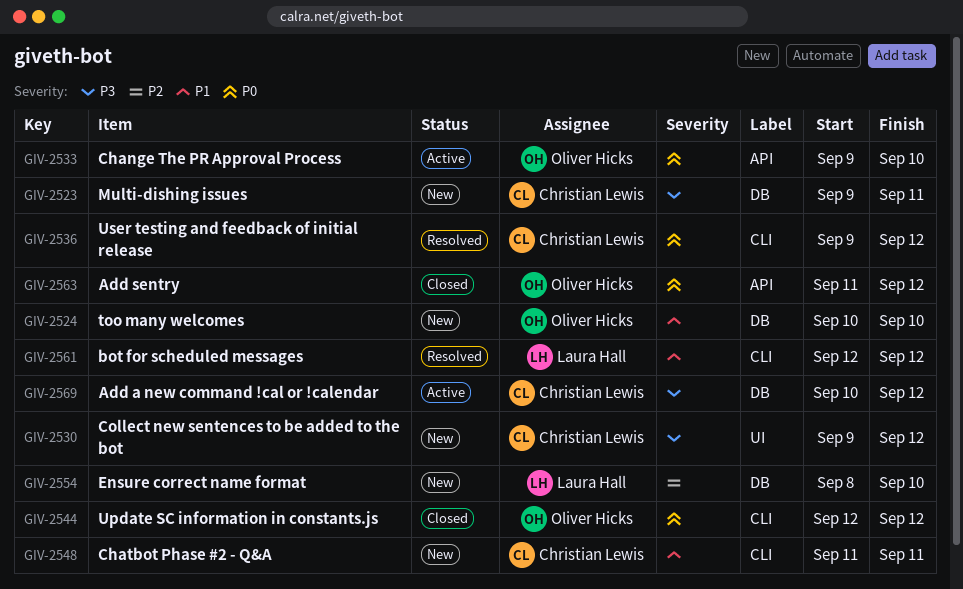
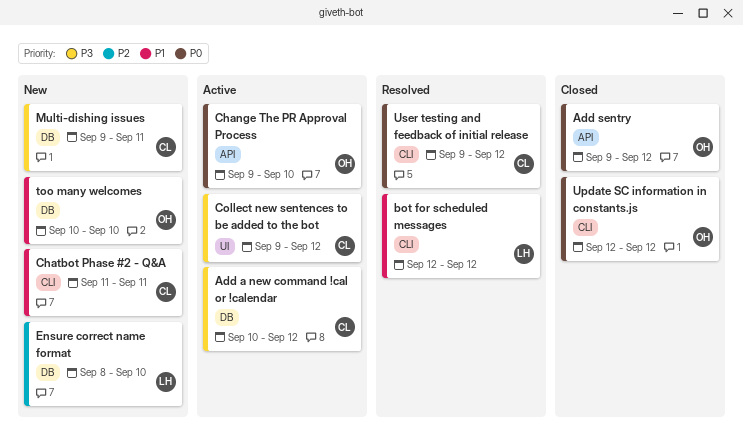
Add sentry, start: Sep 11 -> Sep 9
Collect new sentences to be added to the bot, status: New -> Active

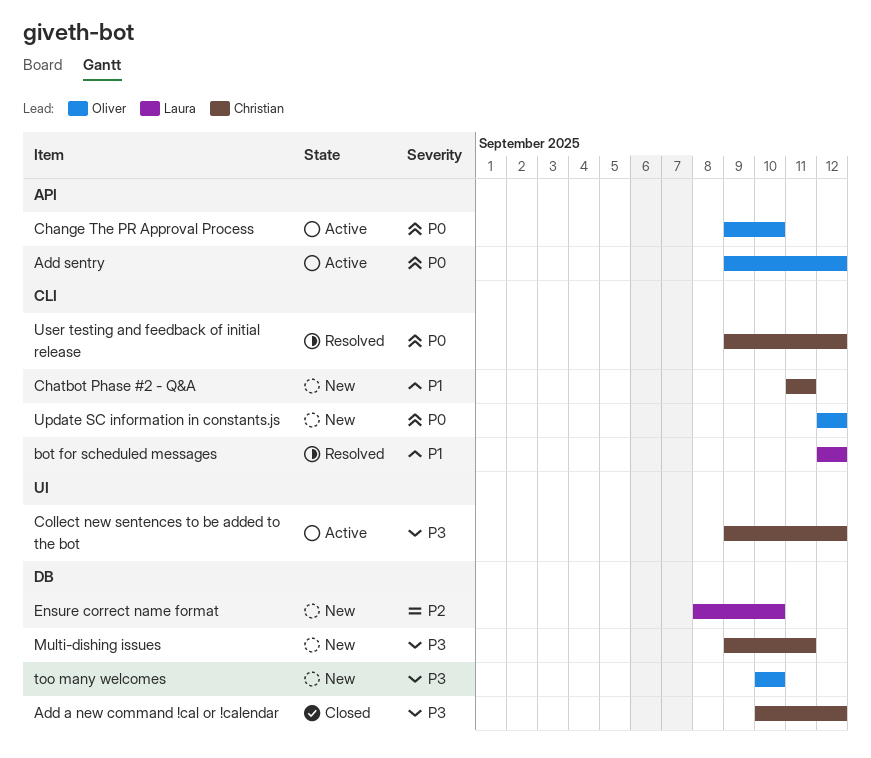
Add a new command !cal or !calendar, status: Active -> Closed
Add sentry, status: Closed -> Active
too many welcomes, priority: P1 -> P3
Update SC information in constants.js, status: Closed -> New

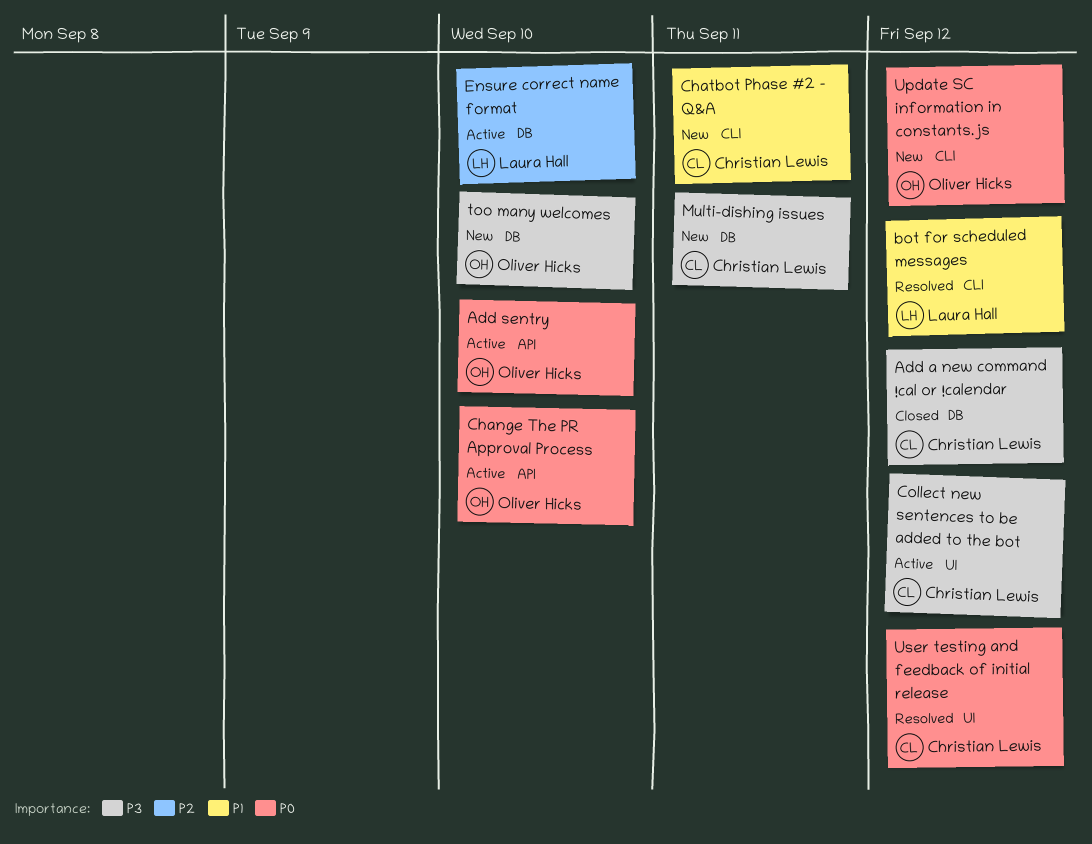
Add sentry, due: Sep 12 -> Sep 10
Ensure correct name format, status: New -> Active
User testing and feedback of initial release, label: CLI -> UI

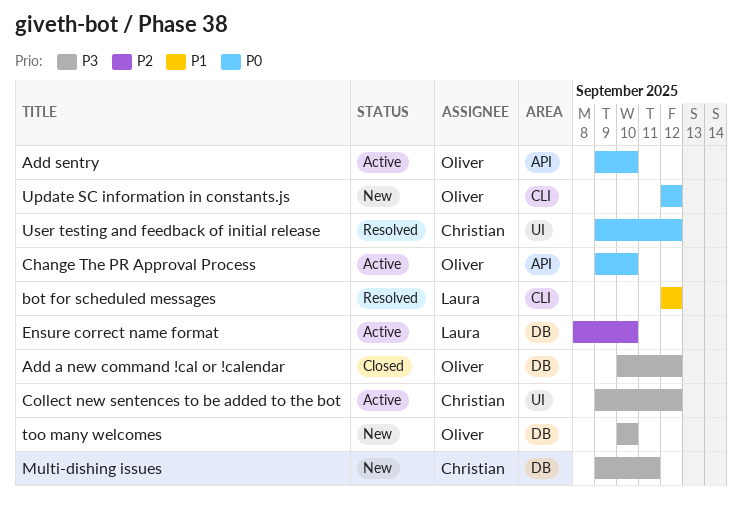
Add a new command !cal or !calendar, owner: Christian Lewis -> Oliver Hicks
Chatbot Phase #2 - Q&A: present -> none

